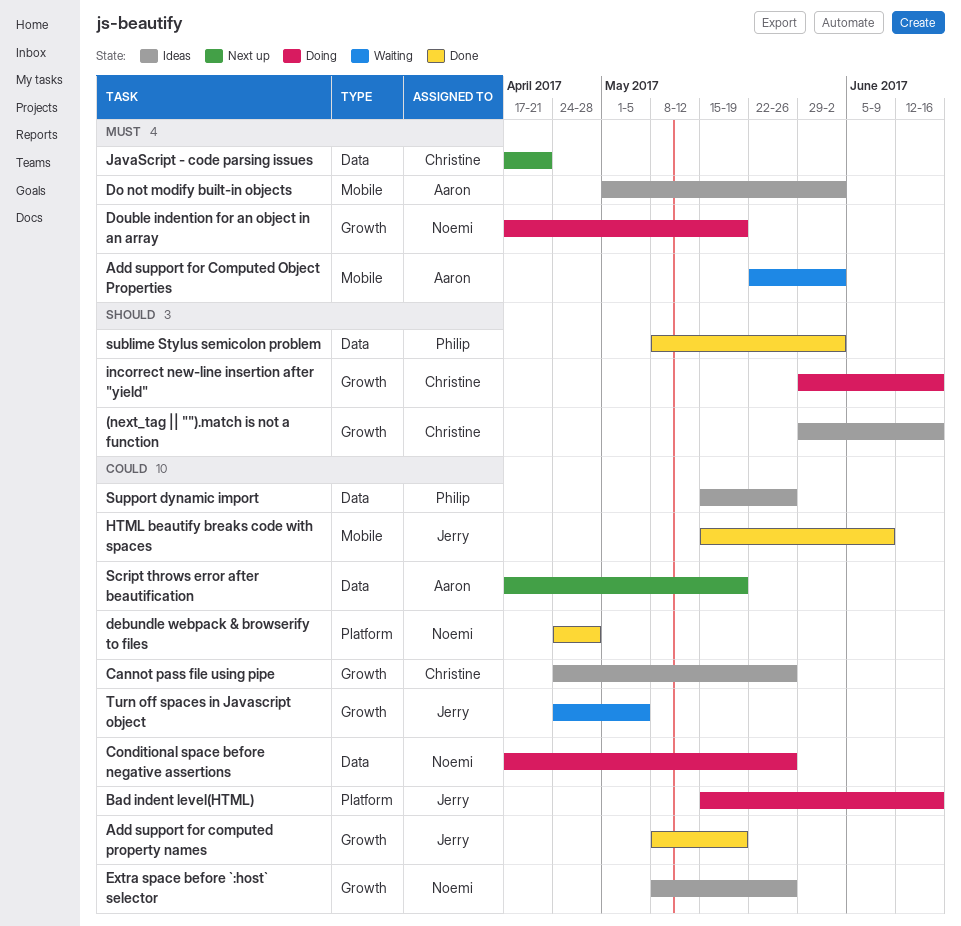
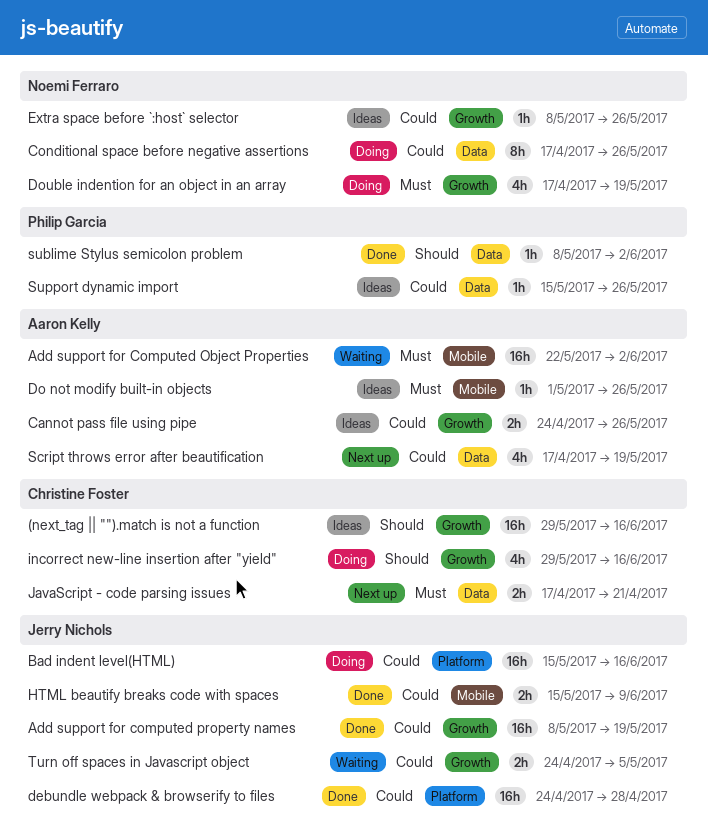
Cannot pass file using pipe, owner: Christine Foster -> Aaron Kelly
debundle webpack & browserify to files, owner: Noemi Ferraro -> Jerry Nichols
Do not modify built-in objects, due: Jun 2 -> May 26

